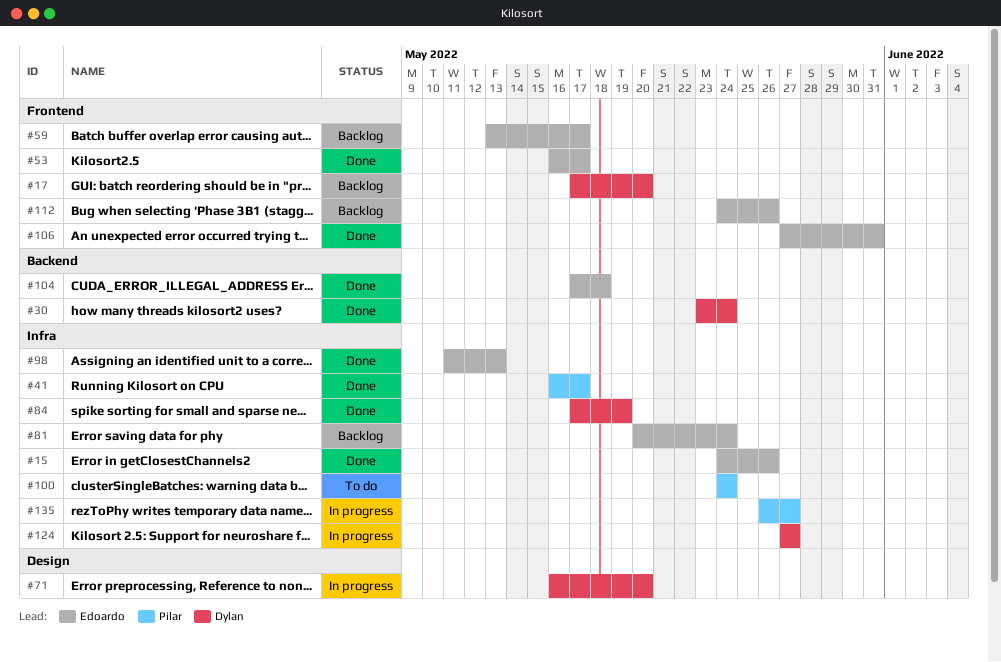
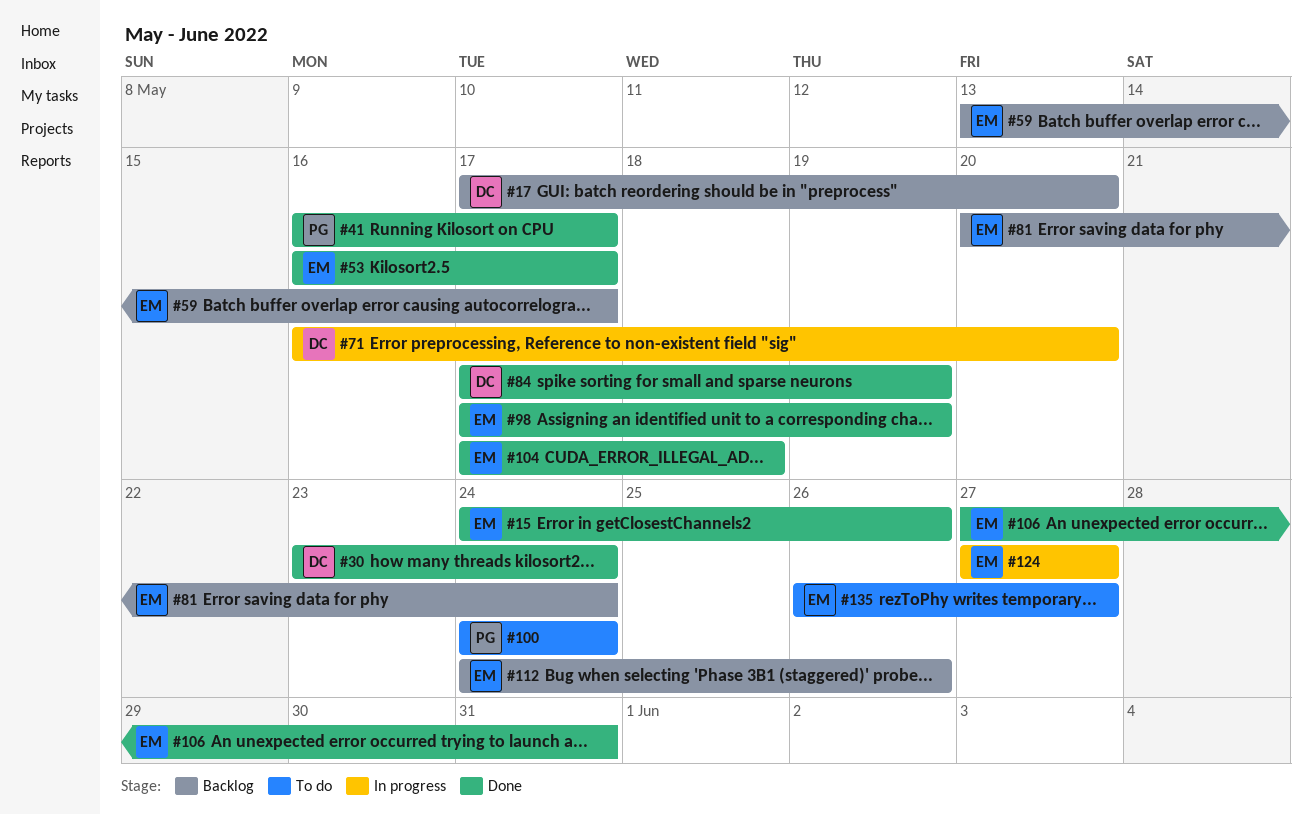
#98, start: May 11 -> May 17
#98, due: May 13 -> May 19
#124, owner: Dylan -> Edoardo
#135, status: In progress -> To do
#135, owner: Pilar -> Edoardo

